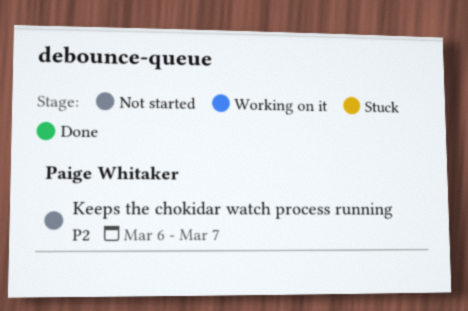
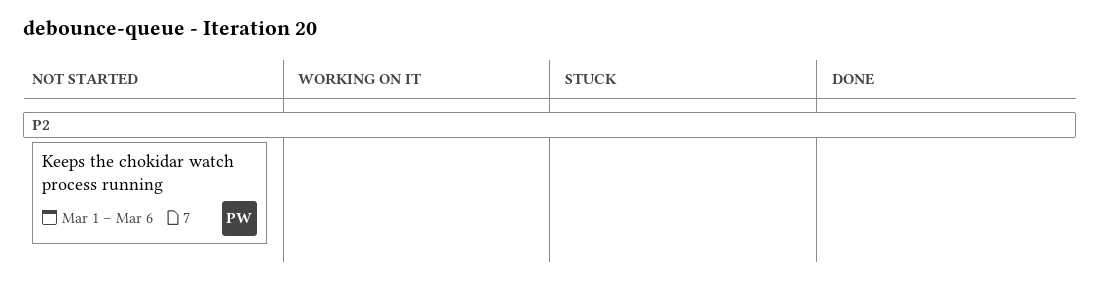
Keeps the chokidar watch process running, start: Mar 6 -> Mar 1
Keeps the chokidar watch process running, due: Mar 7 -> Mar 6

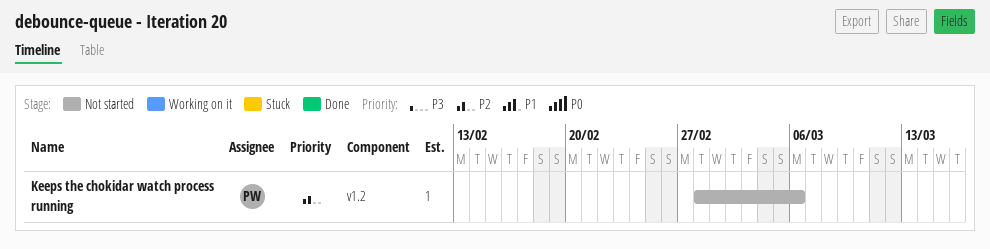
Keeps the chokidar watch process running, start: Mar 1 -> Feb 28

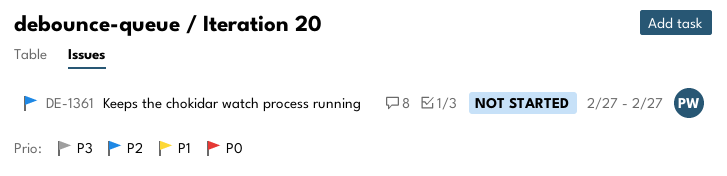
Keeps the chokidar watch process running, start: Feb 28 -> Feb 27
Keeps the chokidar watch process running, due: Mar 6 -> Feb 27

